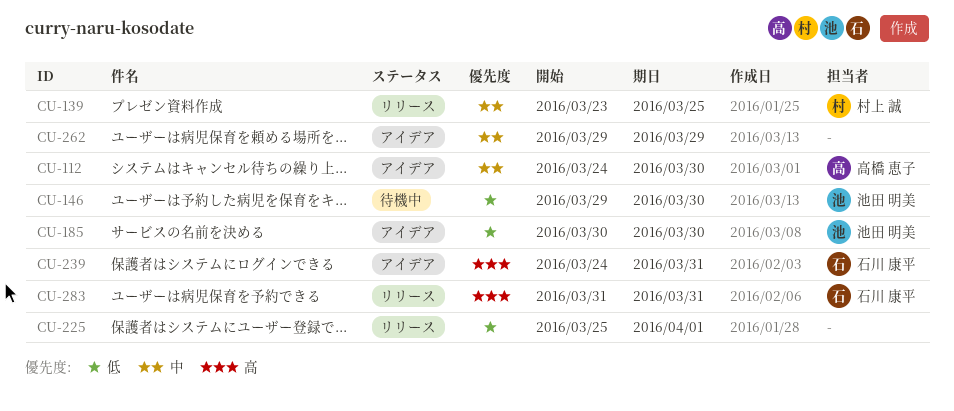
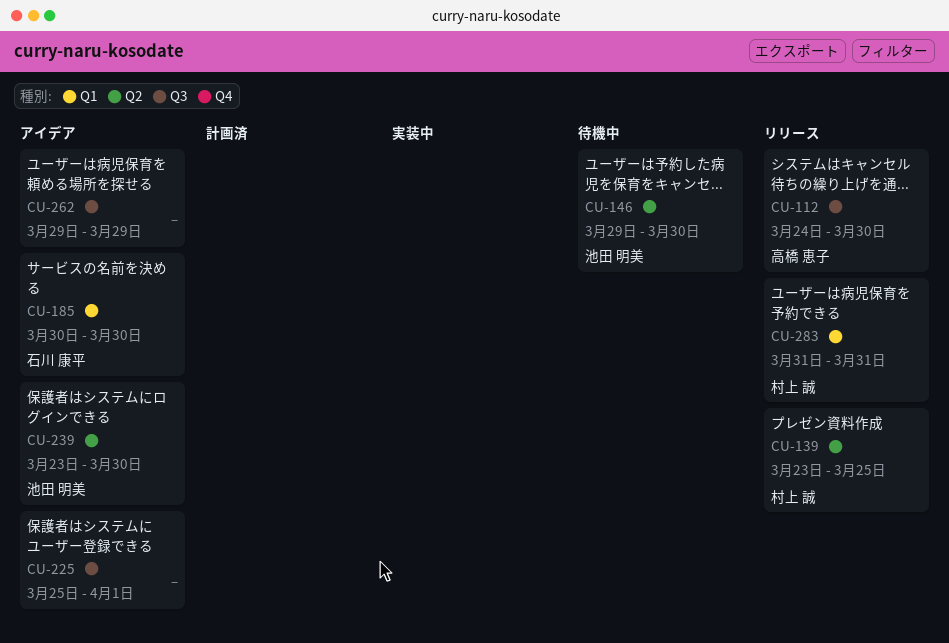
CU-112, status: アイデア -> リリース
CU-185, owner: 池田 明美 -> 石川 康平
CU-225, status: リリース -> アイデア
CU-239, owner: 石川 康平 -> 池田 明美
CU-239, start: Mar 24 -> Mar 23
CU-239, due: Mar 31 -> Mar 30
CU-283, owner: 石川 康平 -> 村上 誠

